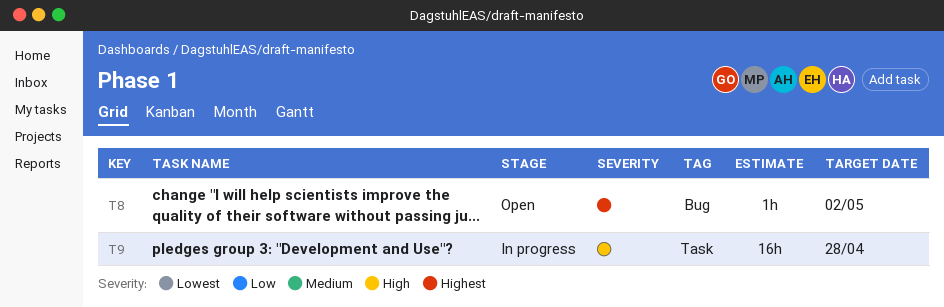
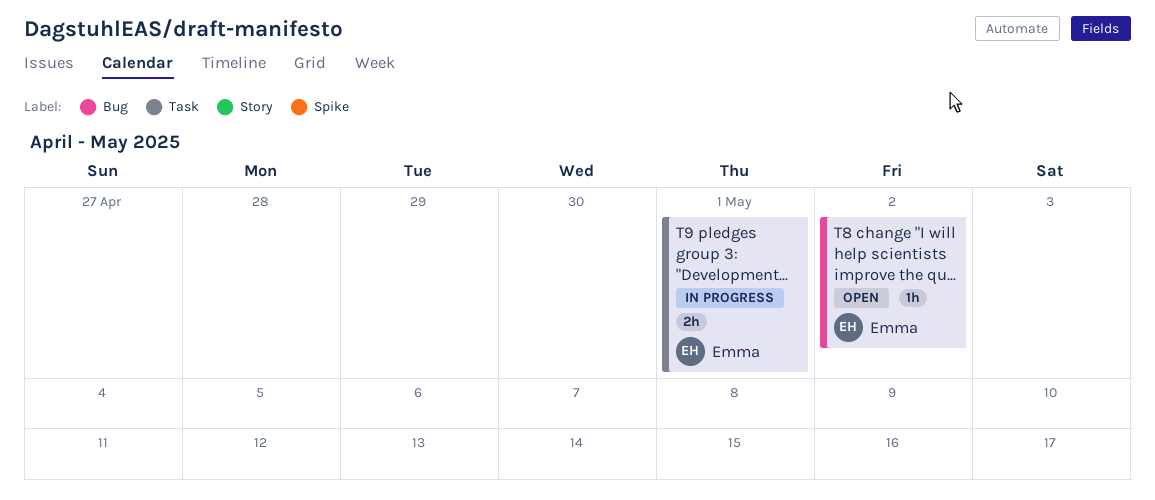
T9, estimate: 16h -> 2h
T9, due: Apr 28 -> May 1

